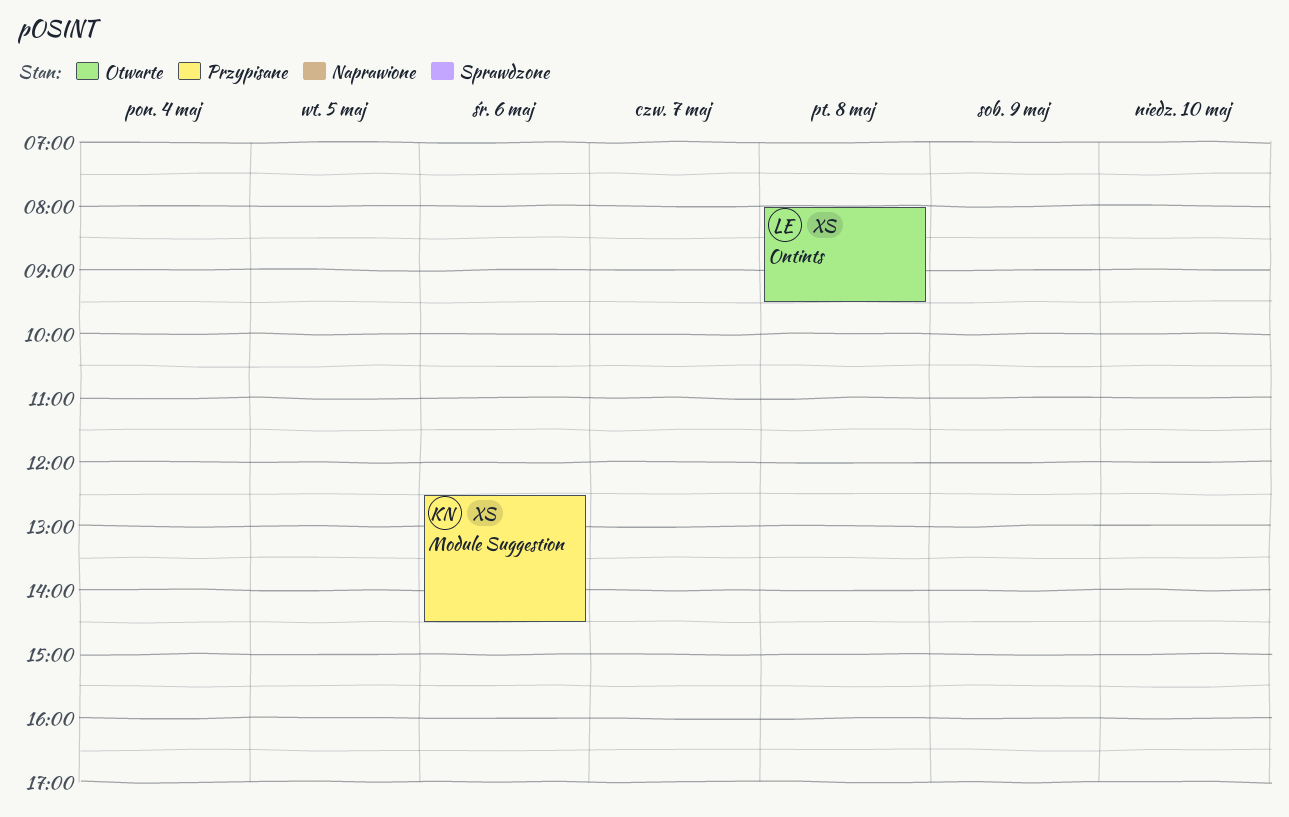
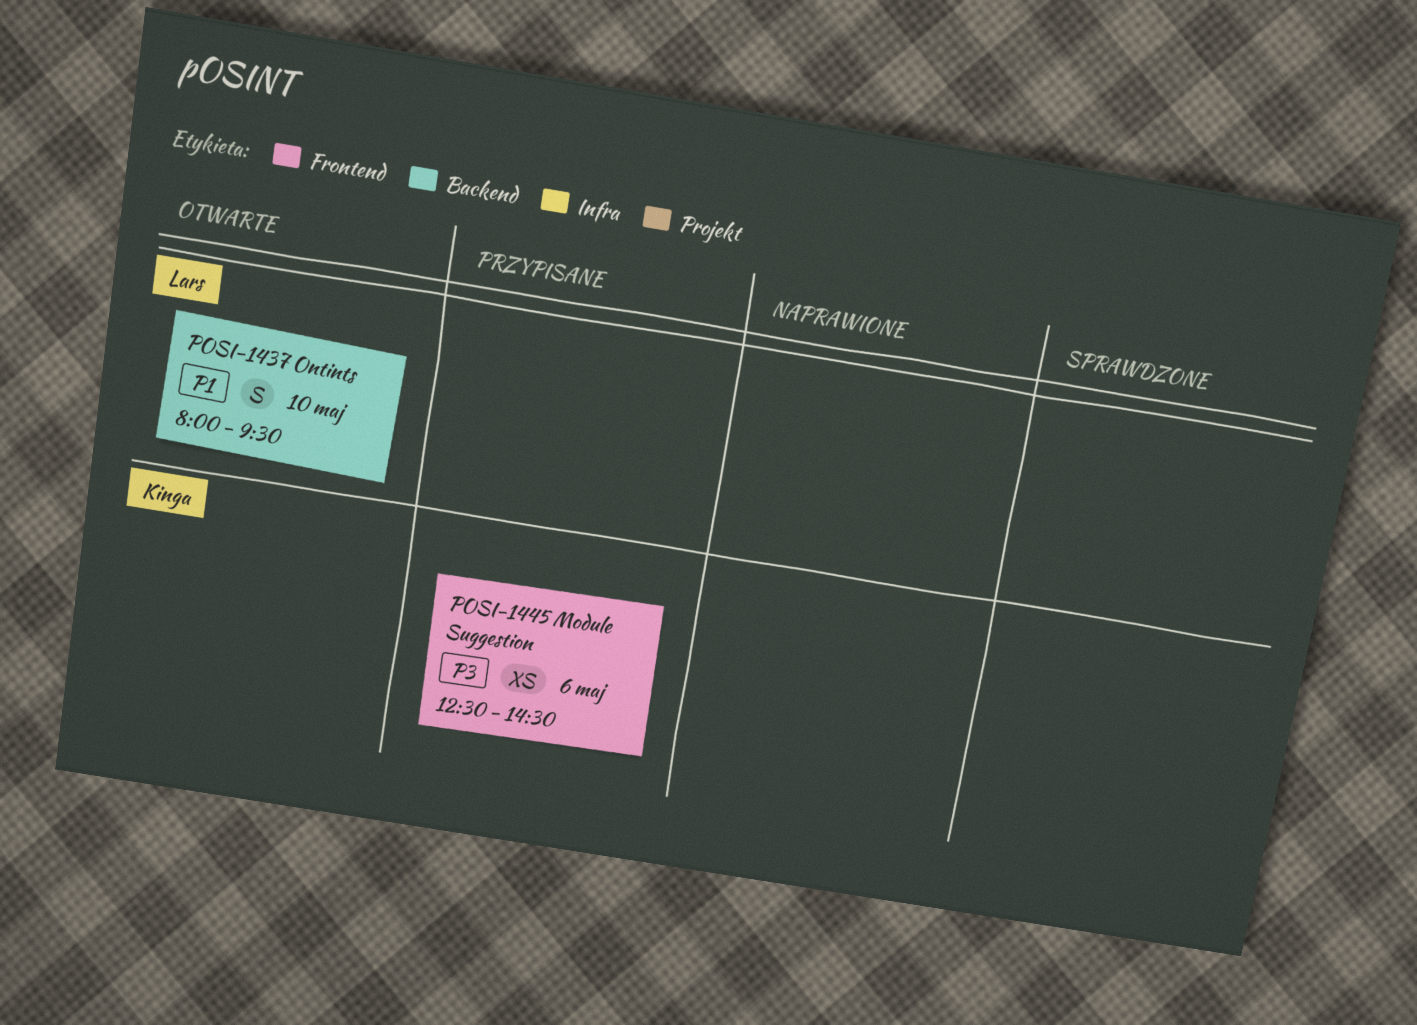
Ontints, estimate: XS -> S
Ontints, day: May 8 -> May 10

